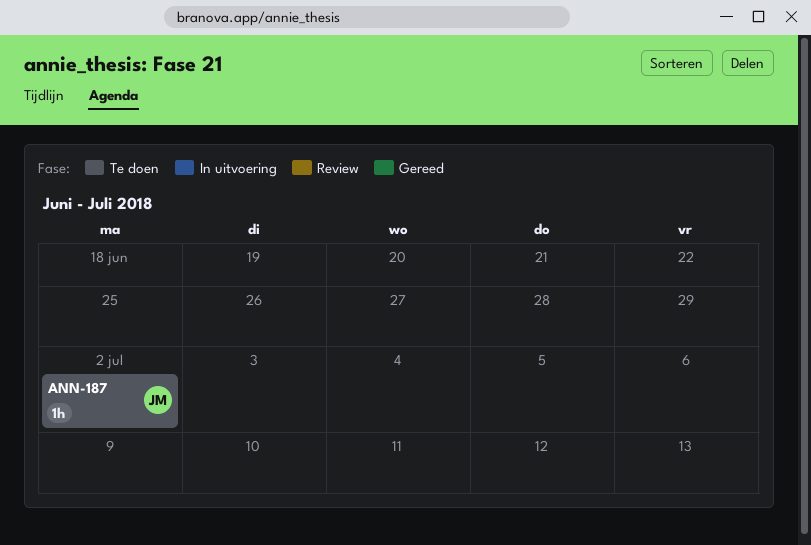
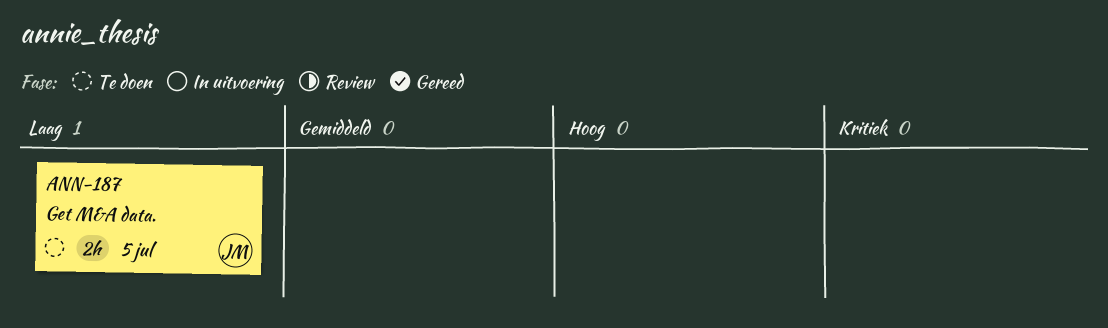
ANN-187, estimate: 1h -> 2h
ANN-187, due: Jul 2 -> Jul 5

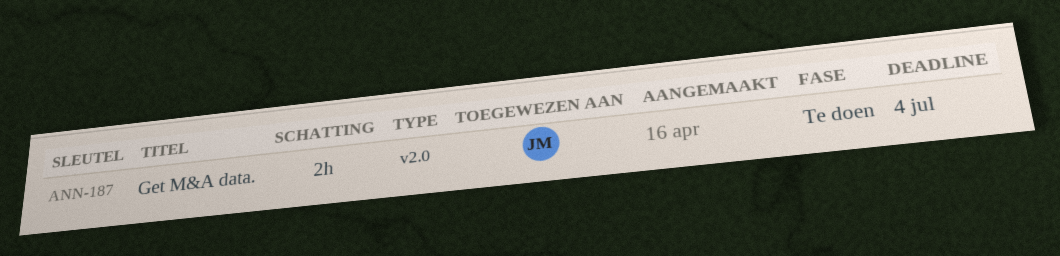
ANN-187, due: Jul 5 -> Jul 4

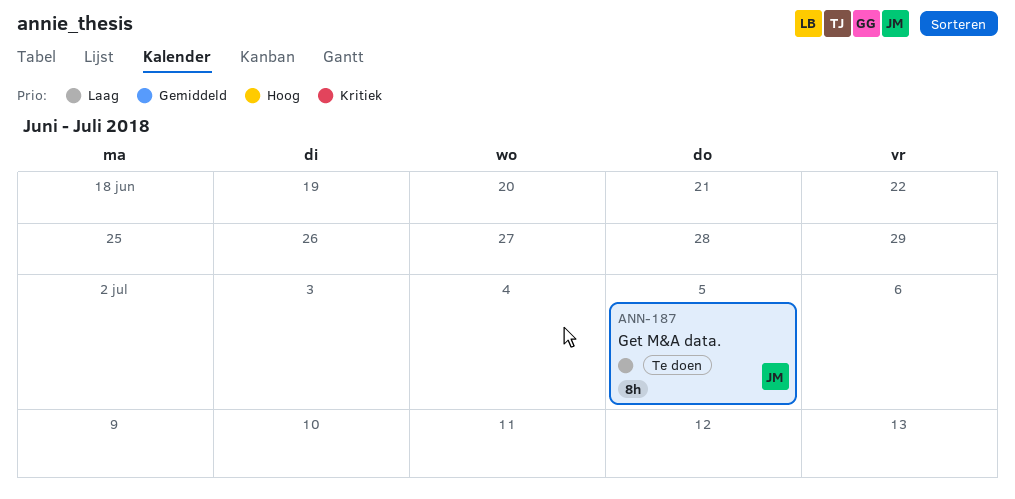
ANN-187, estimate: 2h -> 8h
ANN-187, due: Jul 4 -> Jul 5

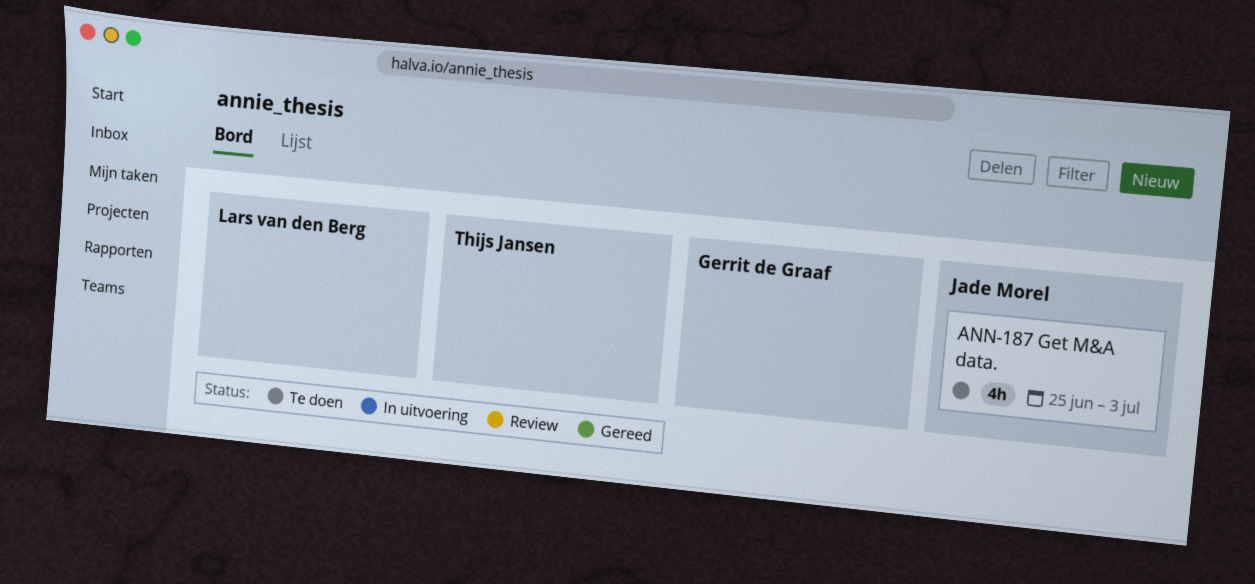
ANN-187, estimate: 8h -> 4h
ANN-187, due: Jul 5 -> Jul 3

